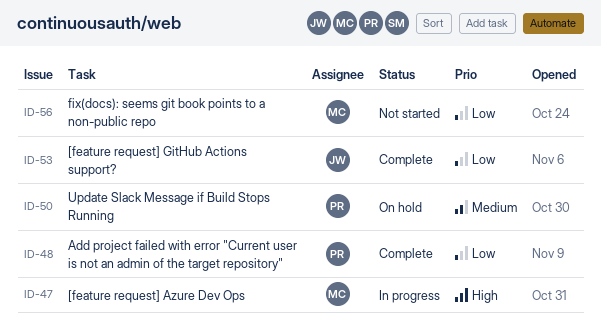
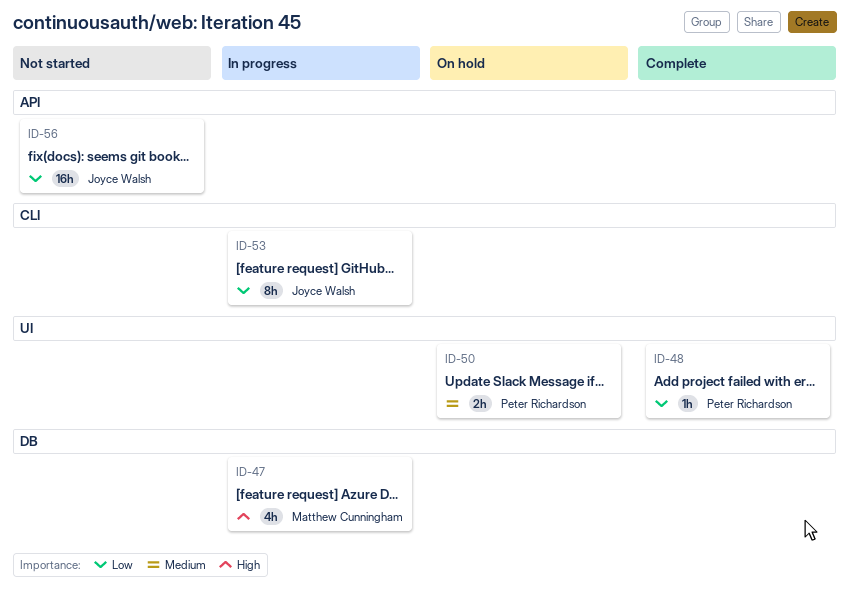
ID-53, status: Complete -> In progress
ID-56, owner: Matthew Cunningham -> Joyce Walsh

